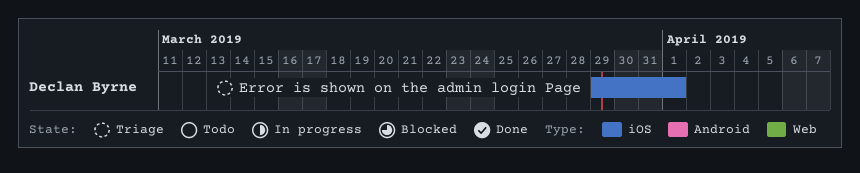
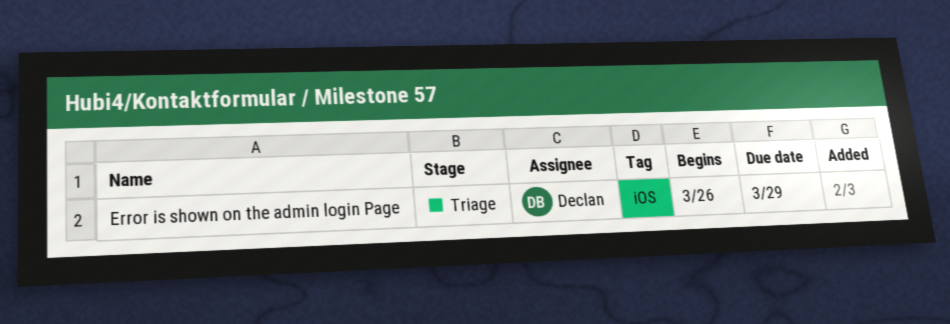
Error is shown on the admin login Page, start: Mar 29 -> Mar 26
Error is shown on the admin login Page, due: Apr 1 -> Mar 29

